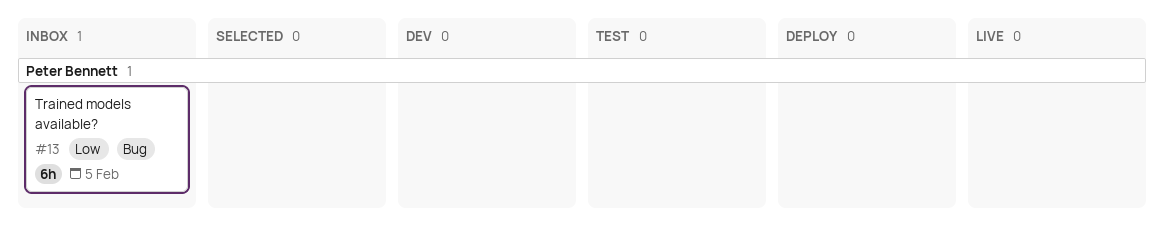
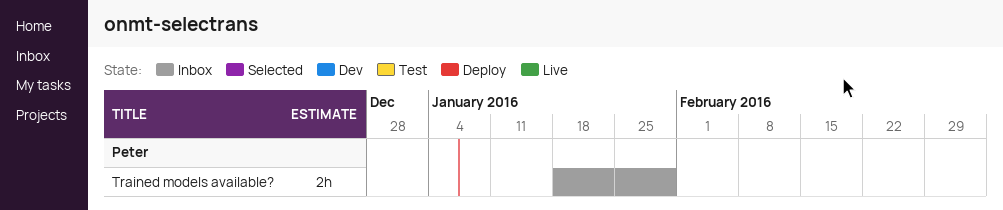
Trained models available?, estimate: 6h -> 2h
Trained models available?, due: Feb 5 -> Jan 29

